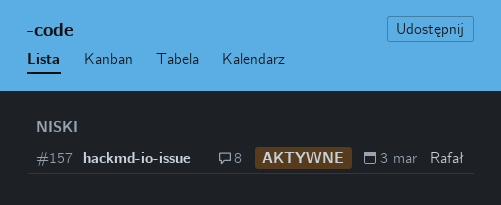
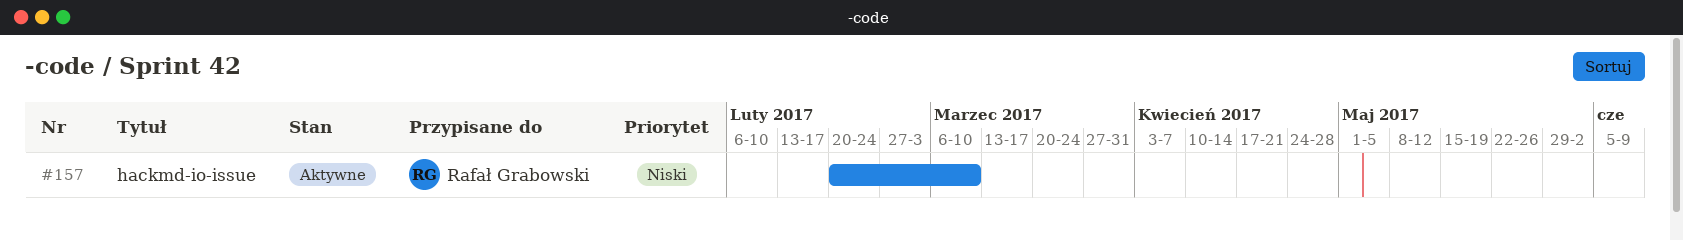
#157, due: Mar 3 -> Mar 10

